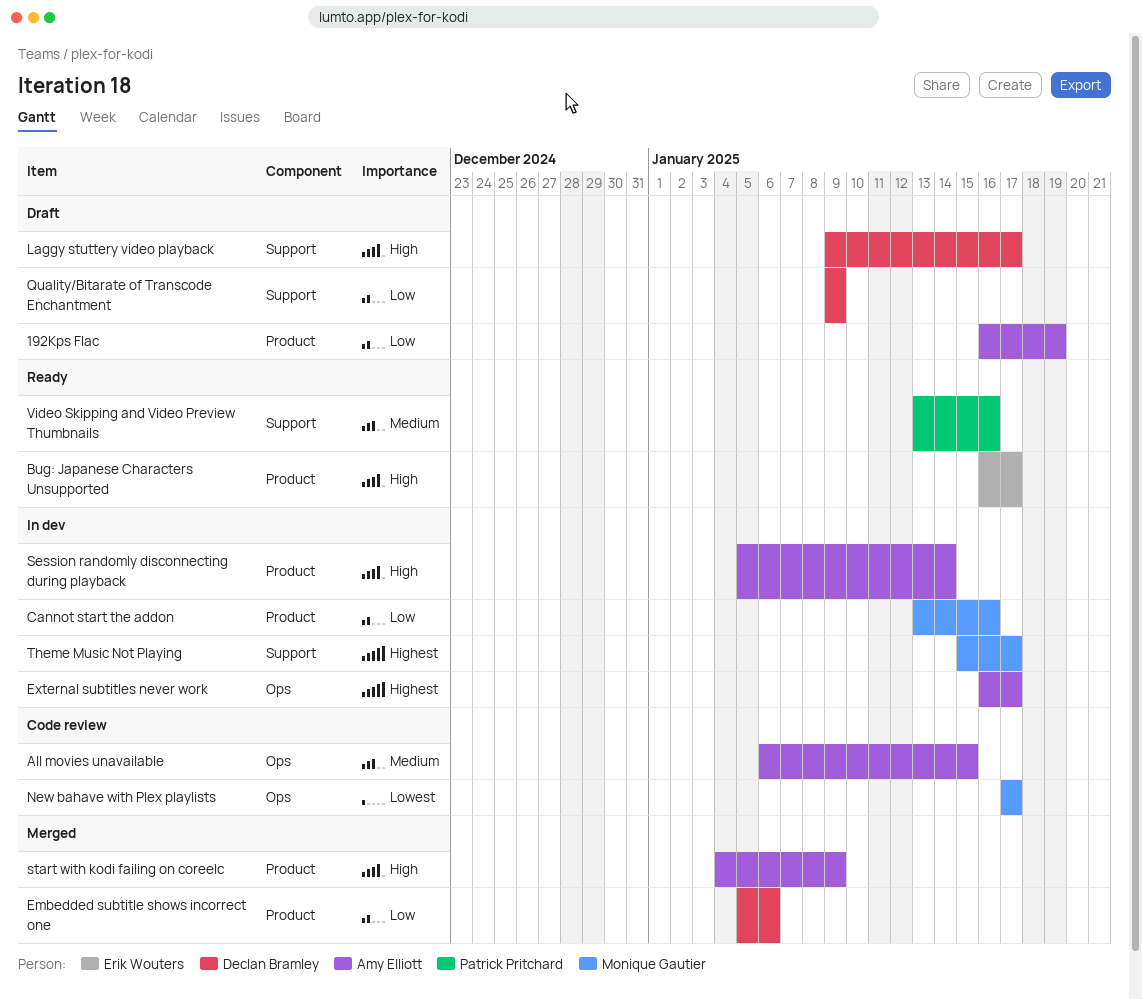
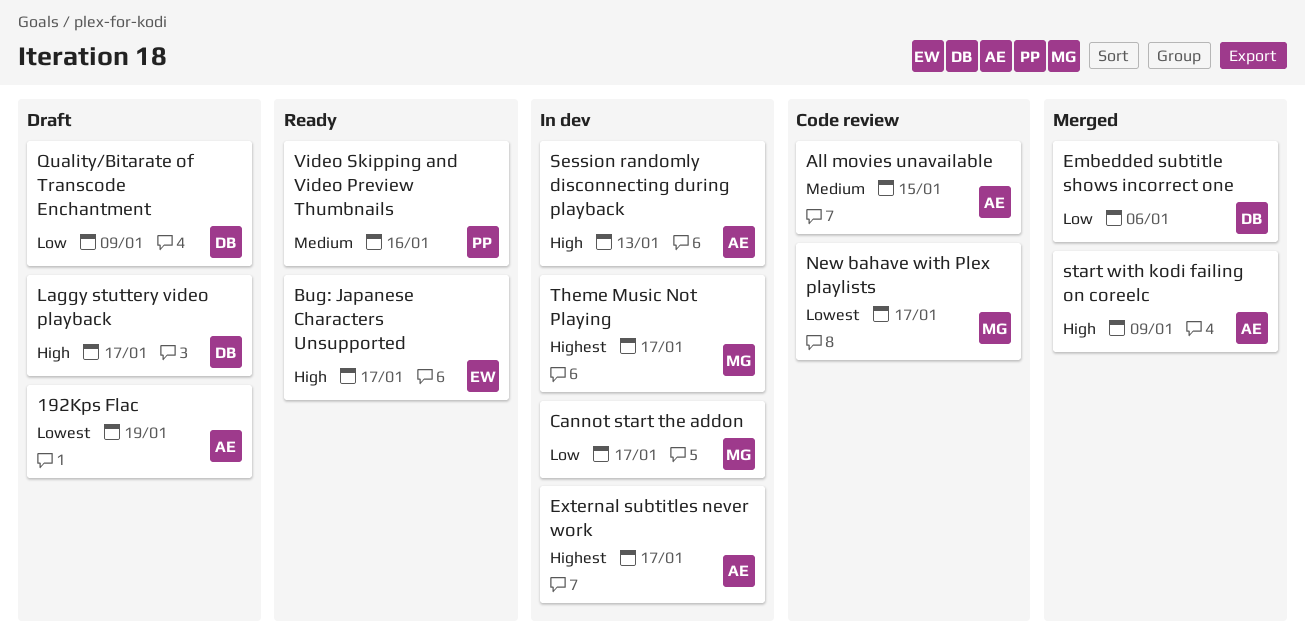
192Kps Flac, priority: Low -> Lowest
Cannot start the addon, due: Jan 16 -> Jan 17
Session randomly disconnecting during playback, due: Jan 14 -> Jan 13

